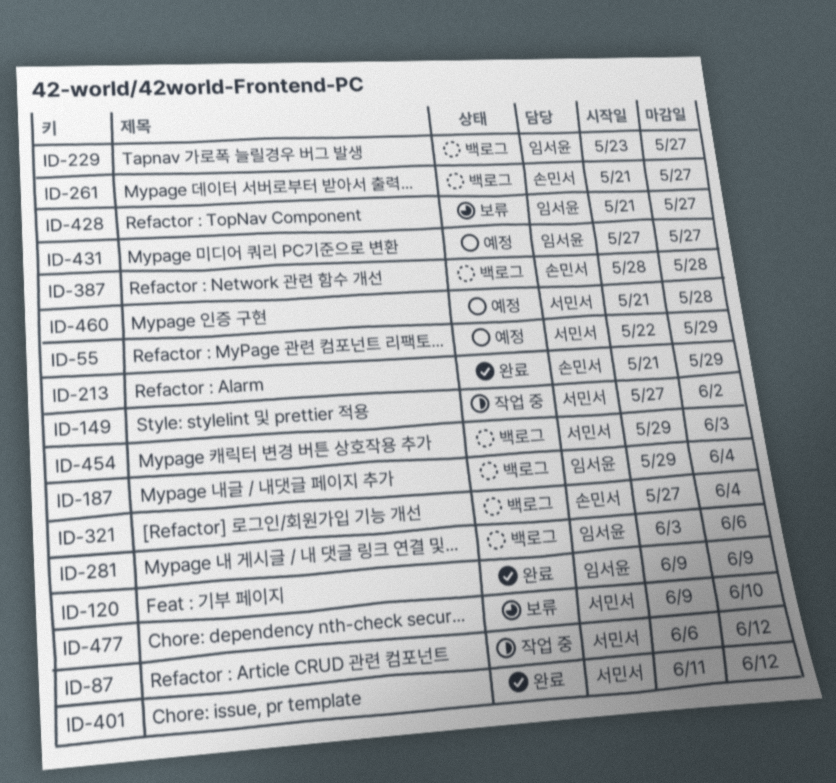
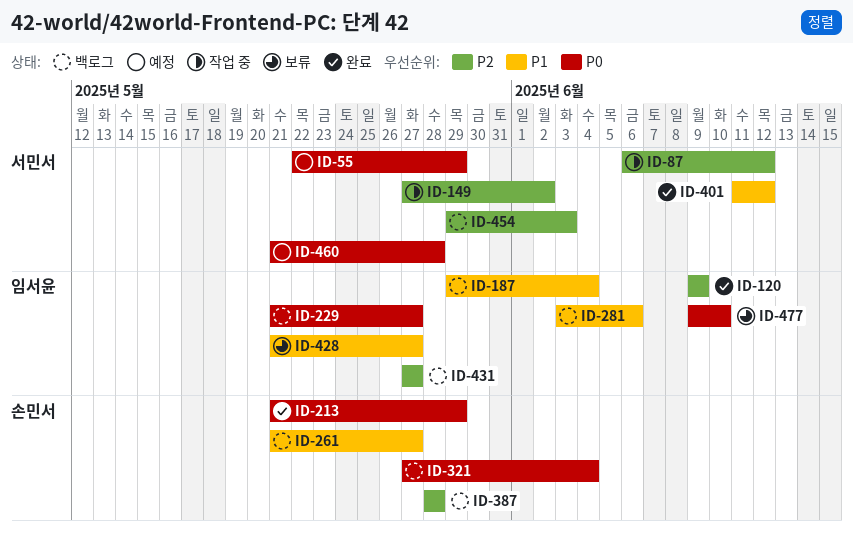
ID-229, start: May 23 -> May 21
ID-431, status: 예정 -> 백로그
ID-477, owner: 서민서 -> 임서윤

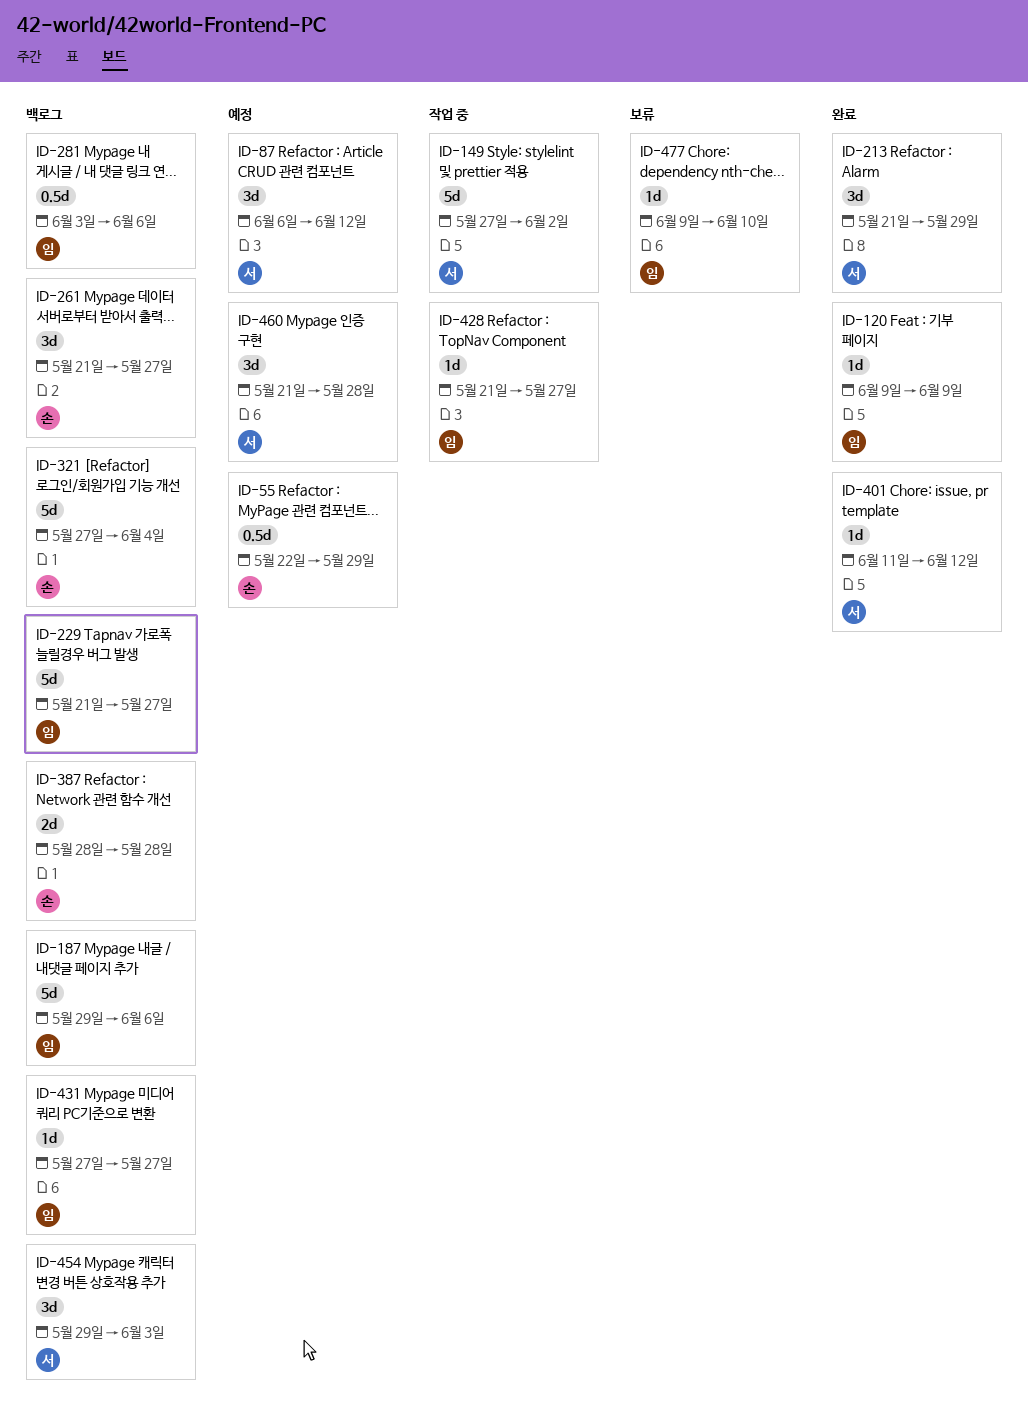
ID-55, owner: 서민서 -> 손민서
ID-87, status: 작업 중 -> 예정
ID-187, due: Jun 4 -> Jun 6
ID-213, owner: 손민서 -> 서민서
ID-428, status: 보류 -> 작업 중

